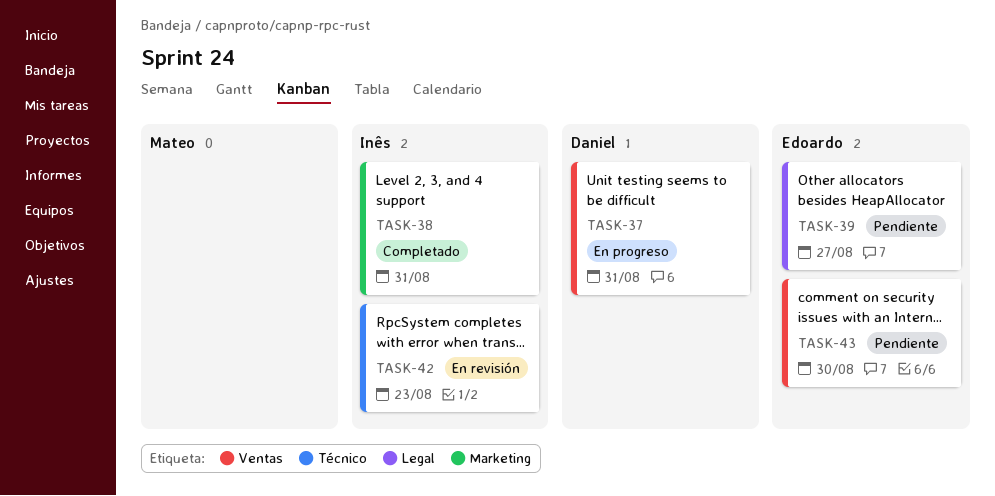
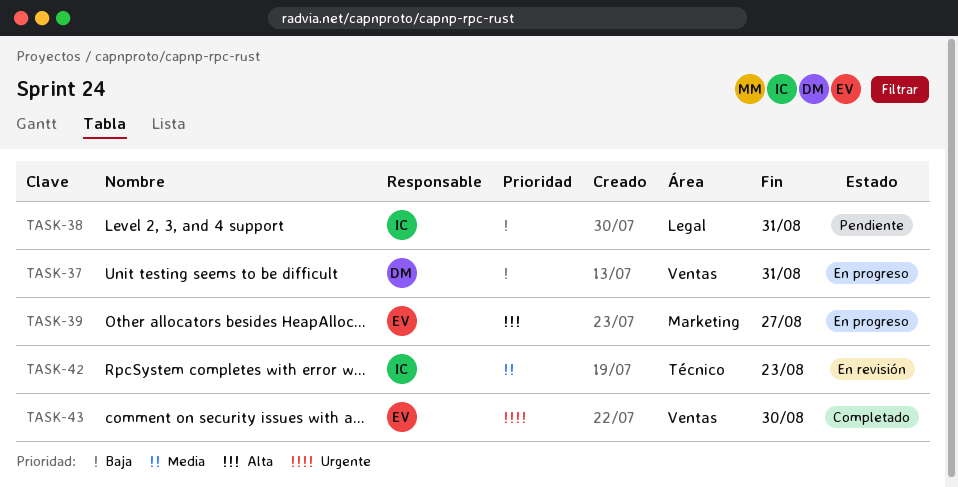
TASK-38, status: Completado -> Pendiente
TASK-38, label: Marketing -> Legal
TASK-39, status: Pendiente -> En progreso
TASK-39, label: Legal -> Marketing
TASK-43, status: Pendiente -> Completado

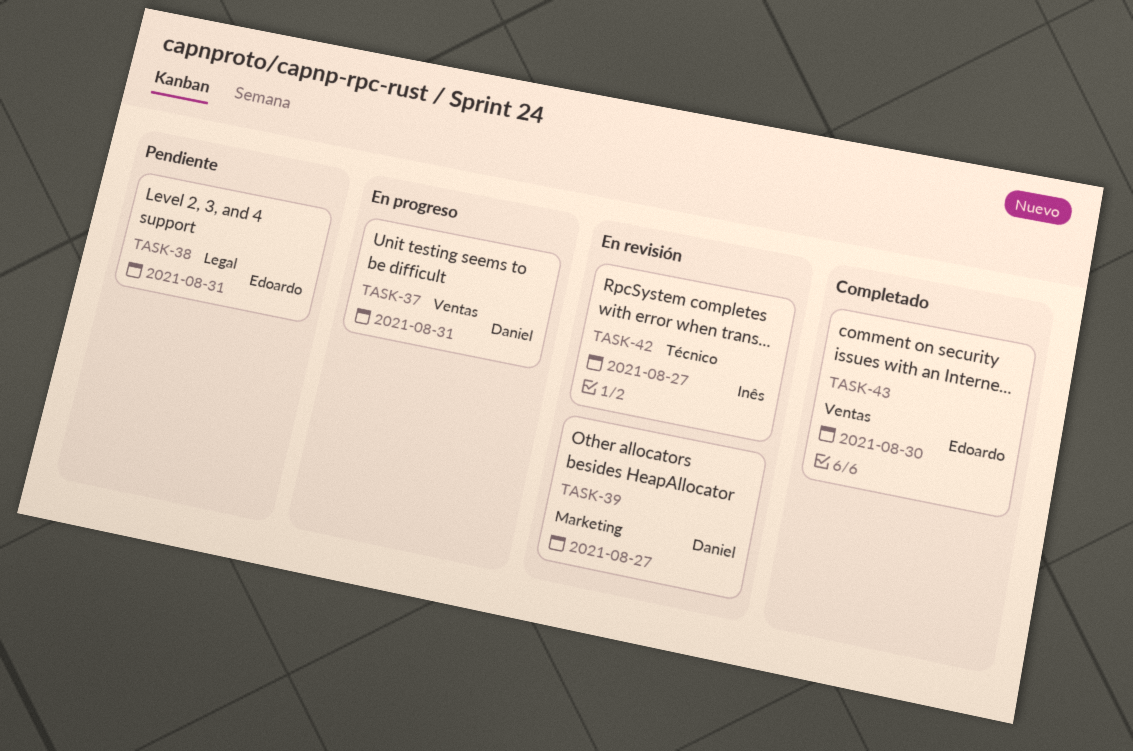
TASK-38, owner: Inês -> Edoardo
TASK-39, status: En progreso -> En revisión
TASK-39, owner: Edoardo -> Daniel
TASK-42, due: Aug 23 -> Aug 27

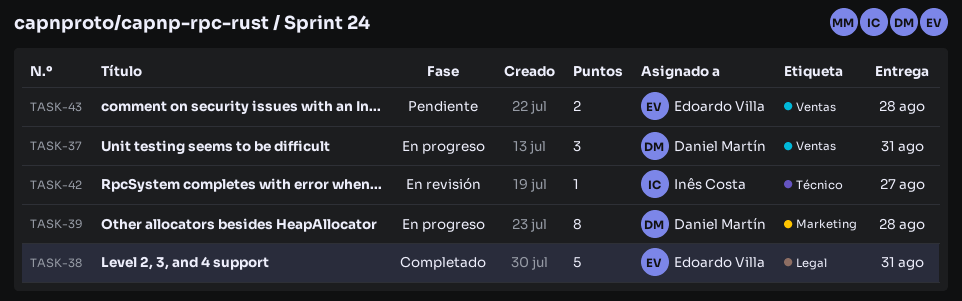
TASK-38, status: Pendiente -> Completado
TASK-39, status: En revisión -> En progreso
TASK-39, due: Aug 27 -> Aug 28
TASK-43, status: Completado -> Pendiente
TASK-43, due: Aug 30 -> Aug 28

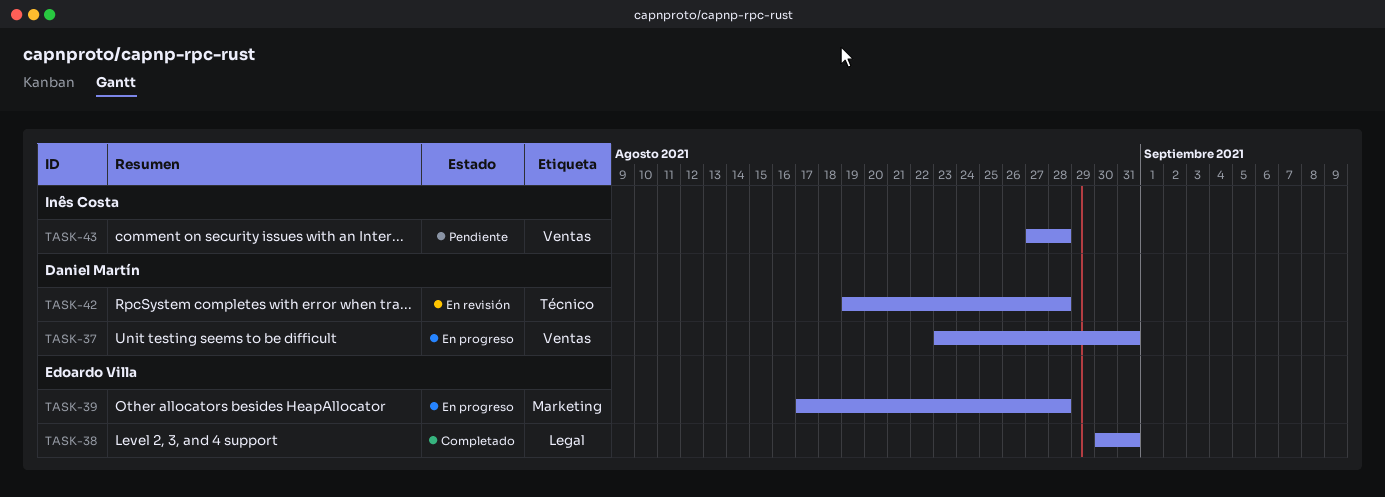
TASK-39, owner: Daniel Martín -> Edoardo Villa
TASK-42, owner: Inês Costa -> Daniel Martín
TASK-42, due: Aug 27 -> Aug 28
TASK-43, owner: Edoardo Villa -> Inês Costa

